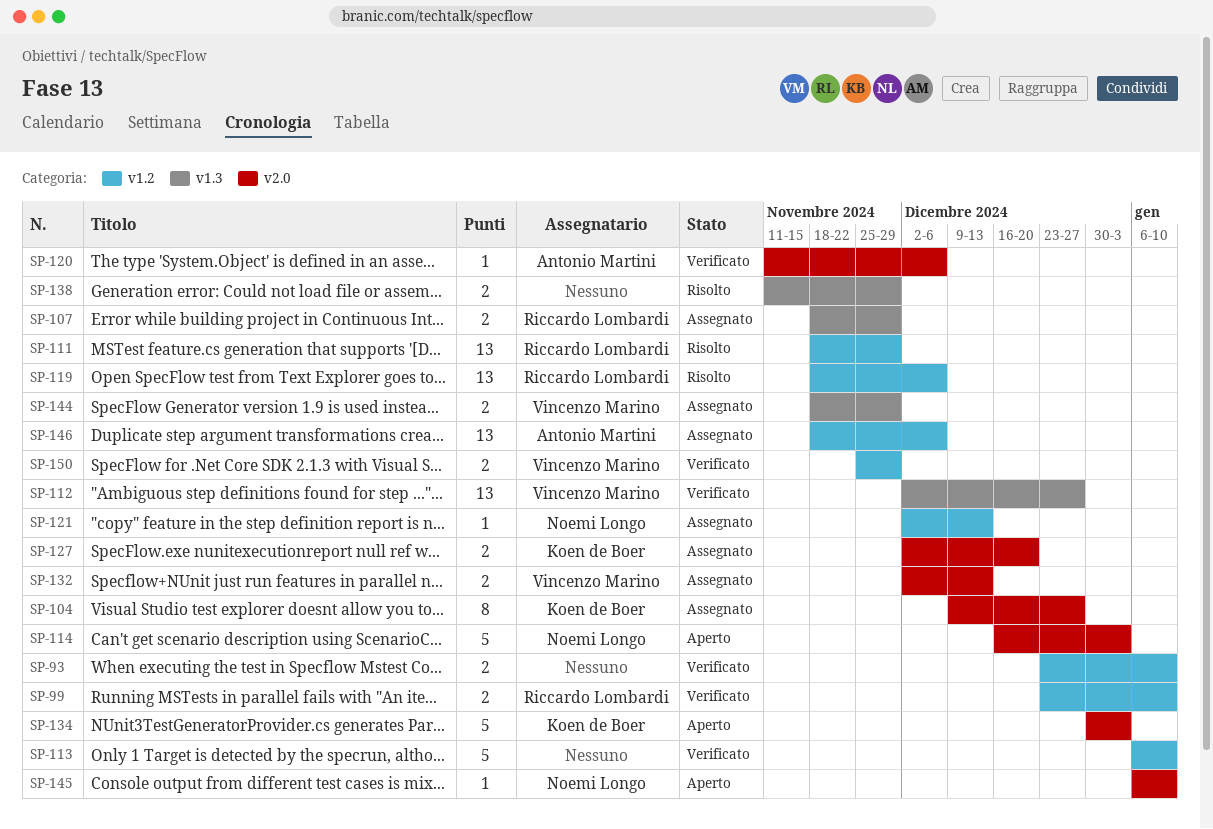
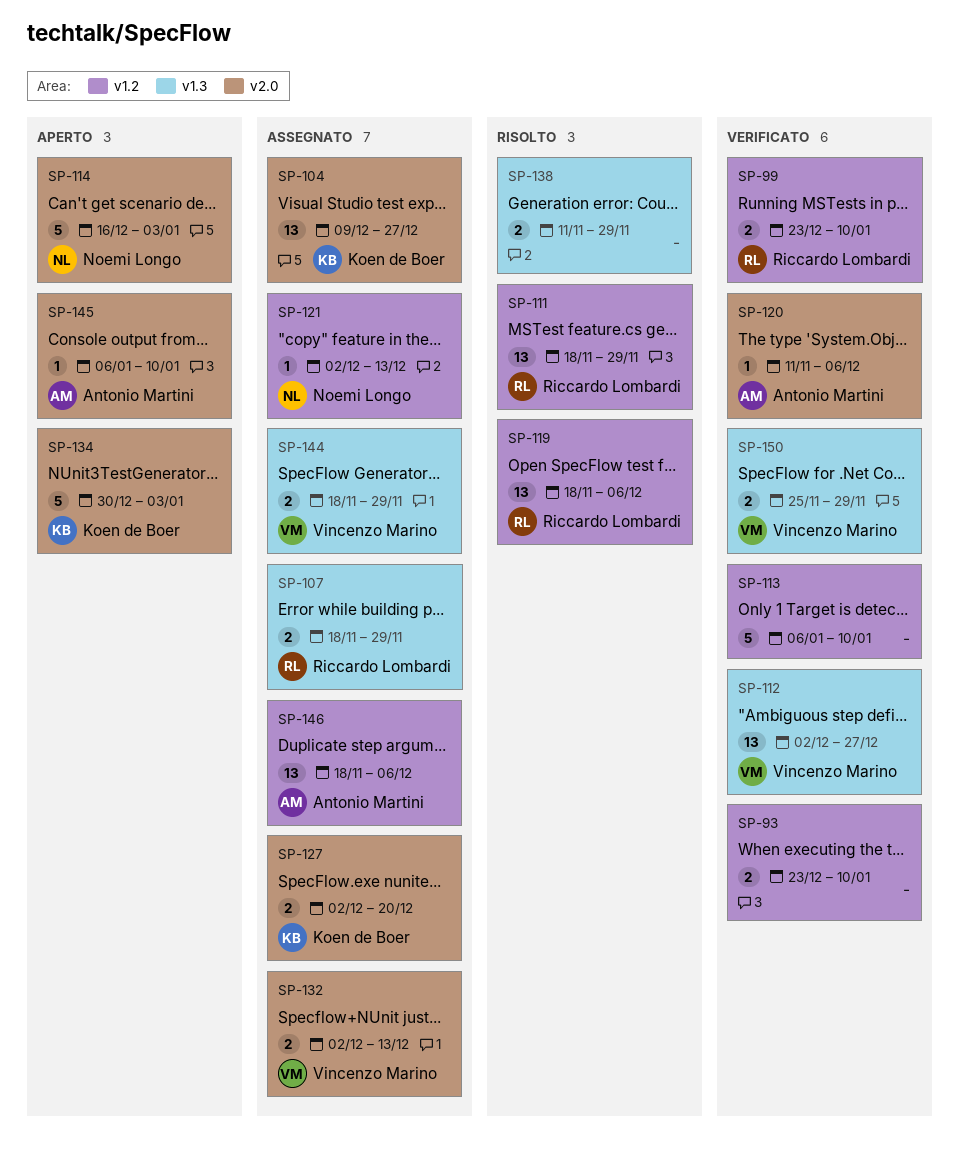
SP-104, estimate: 8 -> 13
SP-145, owner: Noemi Longo -> Antonio Martini
SP-150, label: v1.2 -> v1.3

